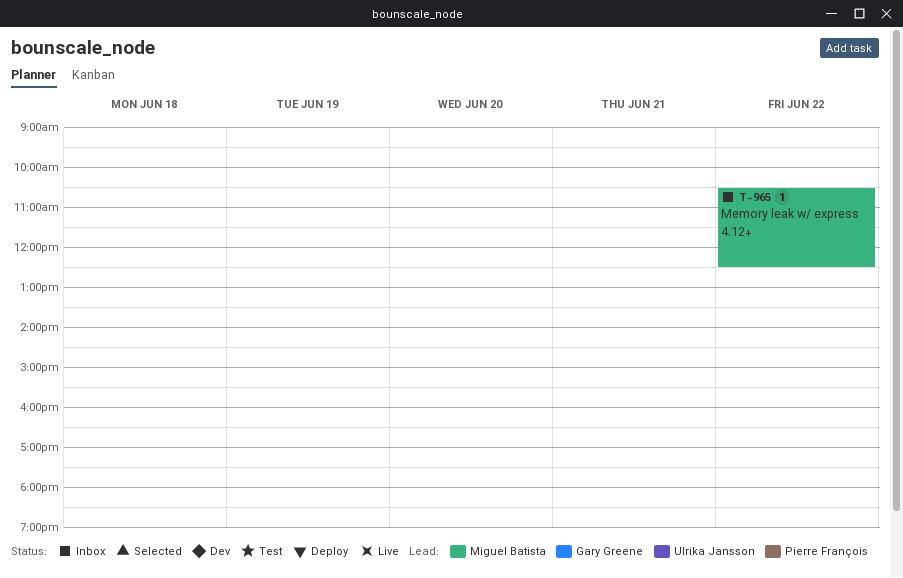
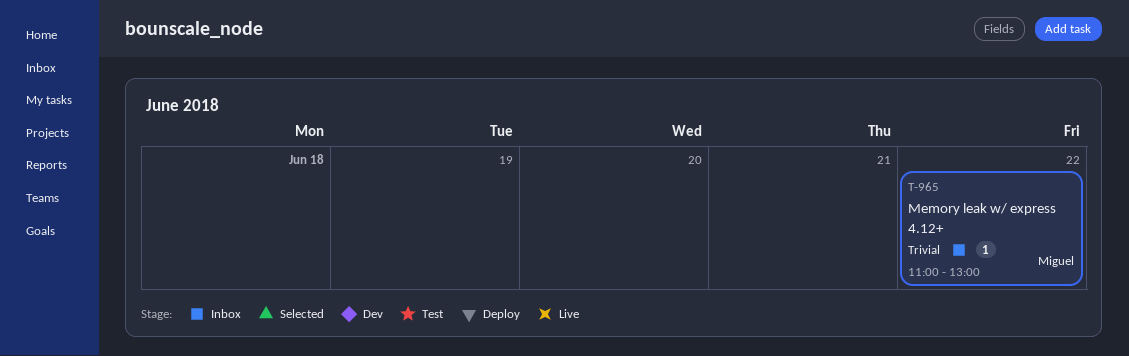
T-965, begins: 10:30 -> 11:00
T-965, ends: 12:30 -> 13:00

